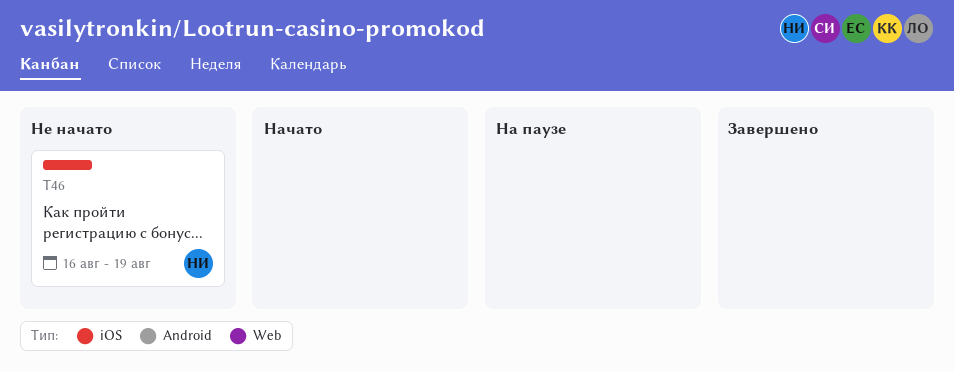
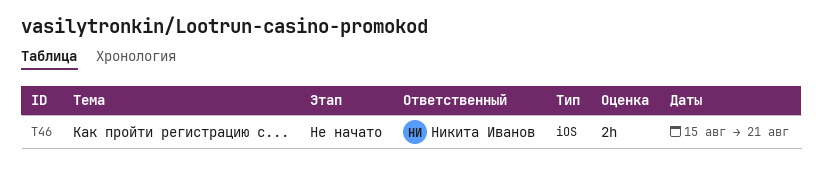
T46, start: Aug 16 -> Aug 15
T46, due: Aug 19 -> Aug 21

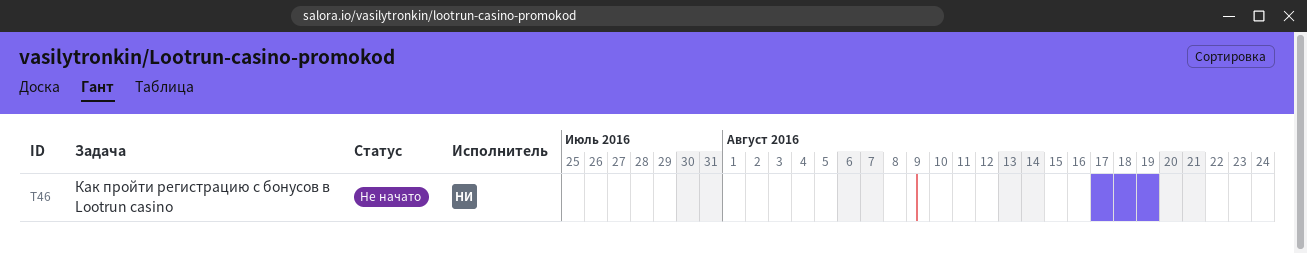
T46, start: Aug 15 -> Aug 17
T46, due: Aug 21 -> Aug 19

